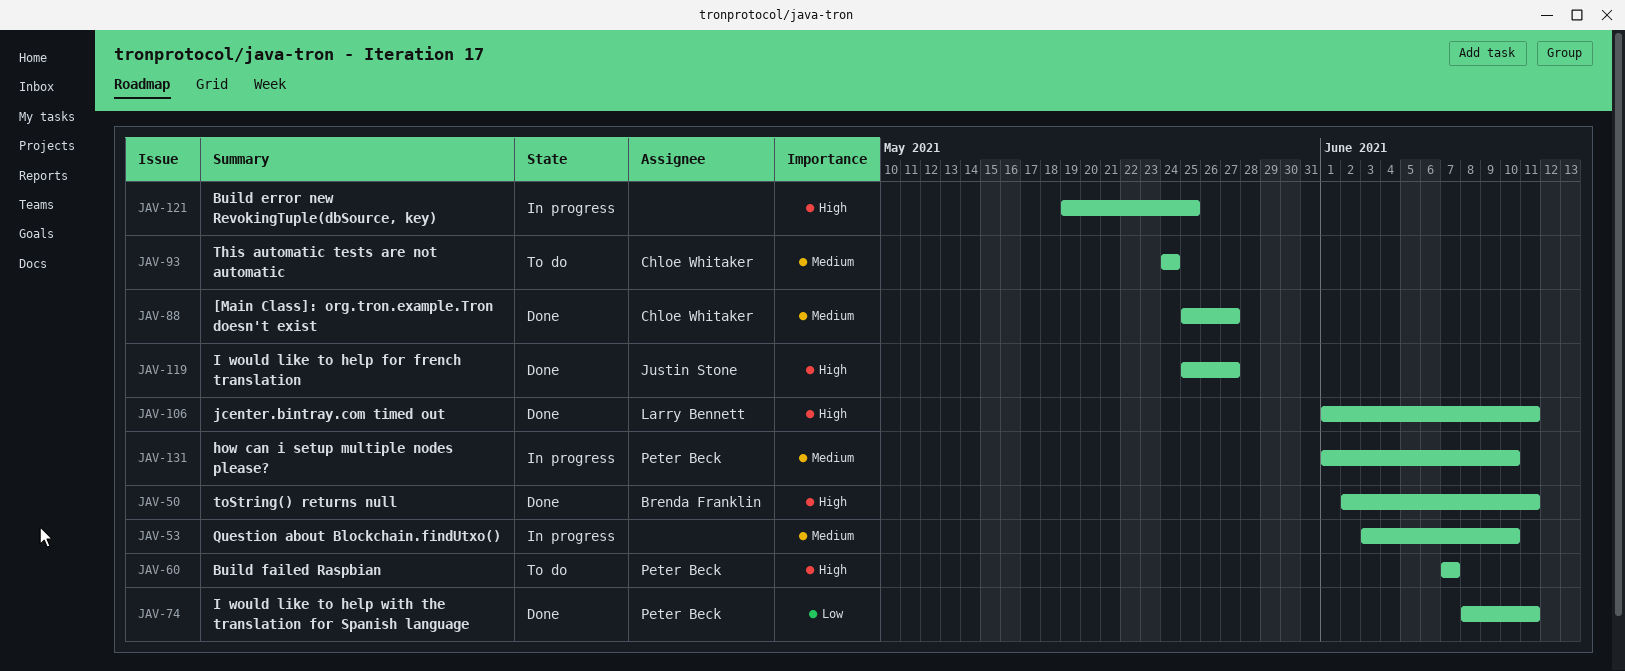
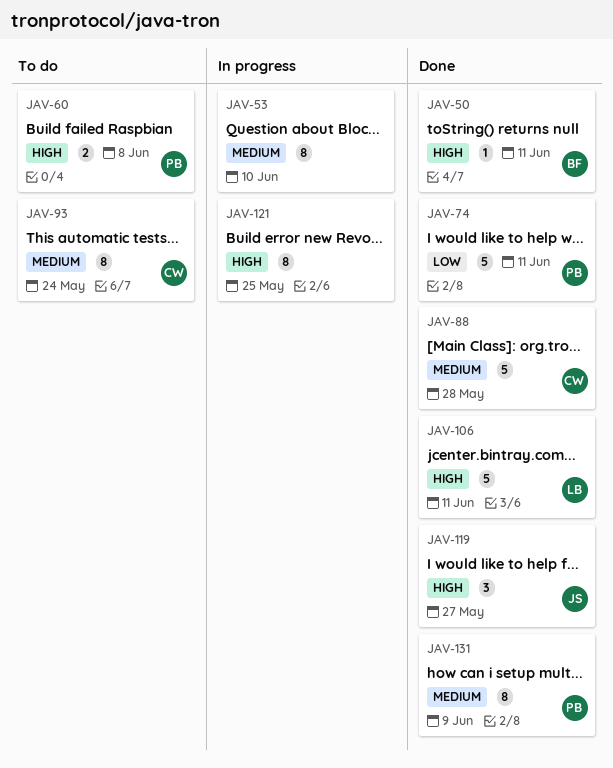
JAV-60, due: Jun 7 -> Jun 8
JAV-88, due: May 27 -> May 28
JAV-131, status: In progress -> Done
JAV-131, due: Jun 10 -> Jun 9

